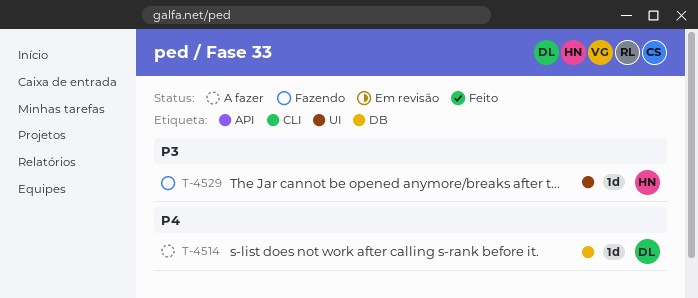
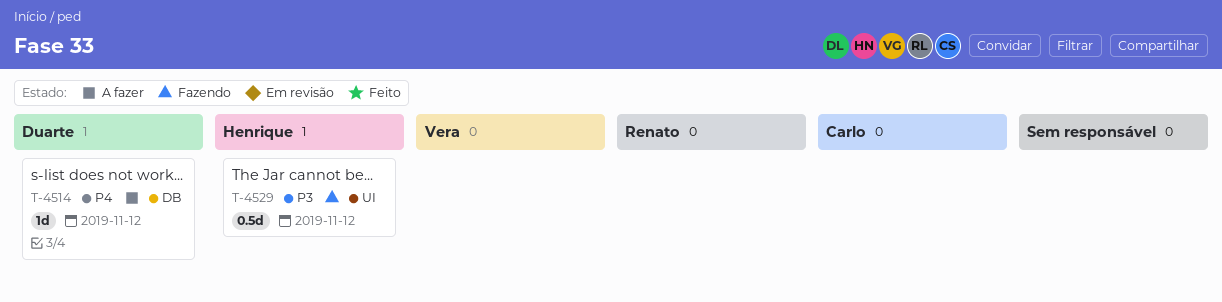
T-4529, estimate: 1d -> 0.5d

